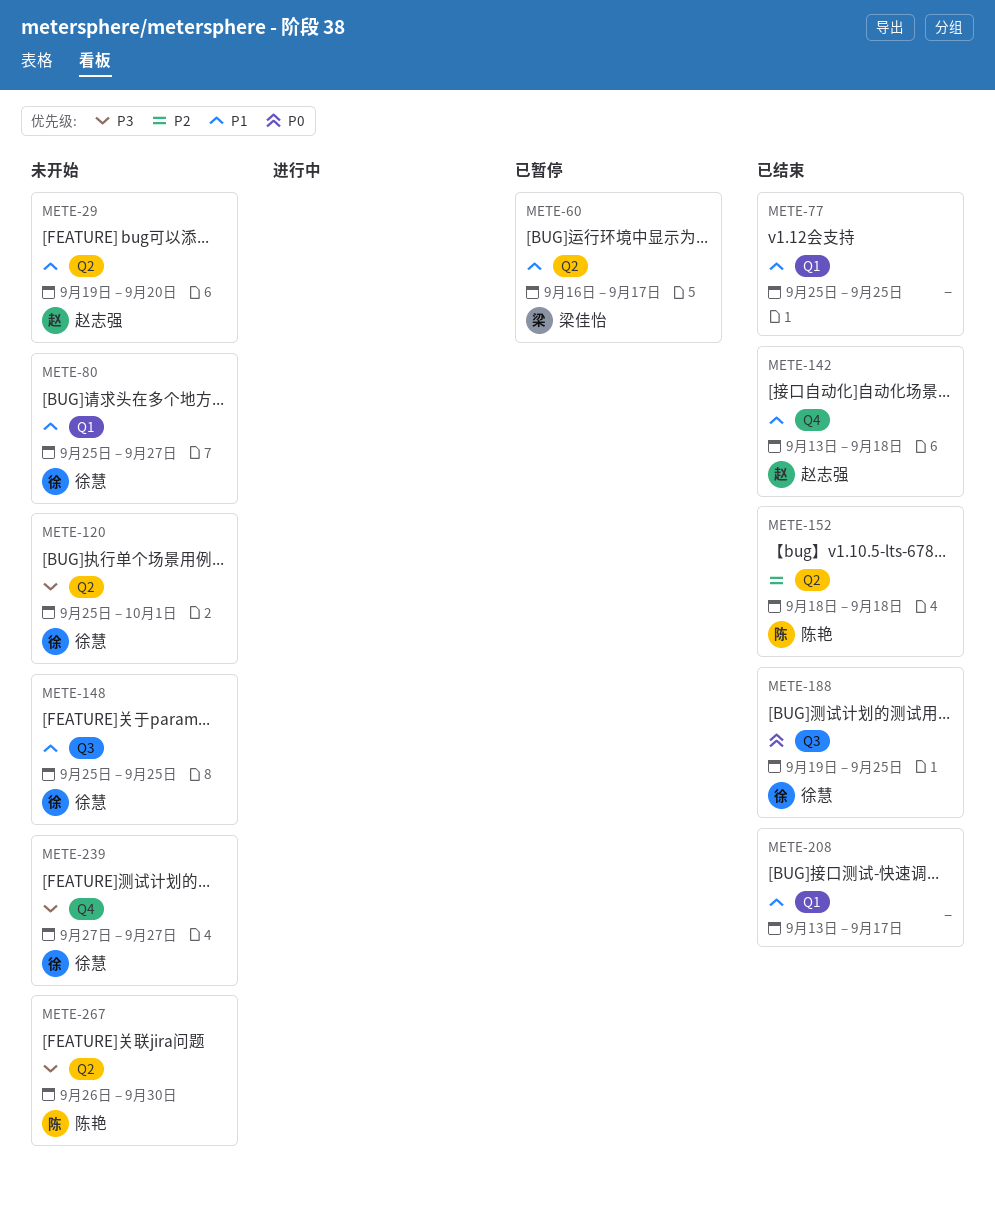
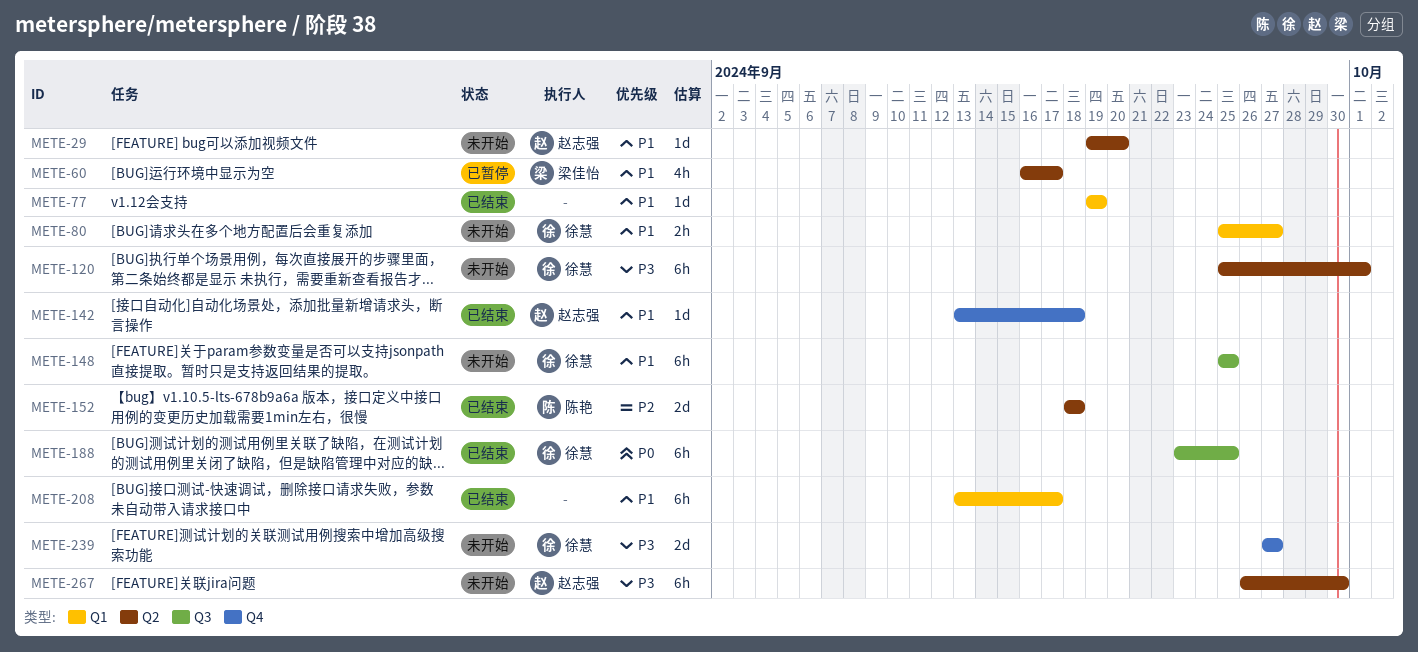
METE-77, start: Sep 25 -> Sep 19
METE-77, due: Sep 25 -> Sep 19
METE-188, start: Sep 19 -> Sep 23
METE-267, owner: 陈艳 -> 赵志强

